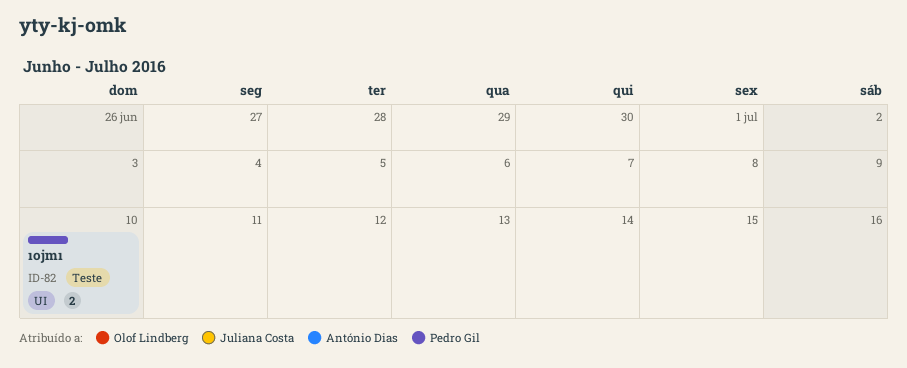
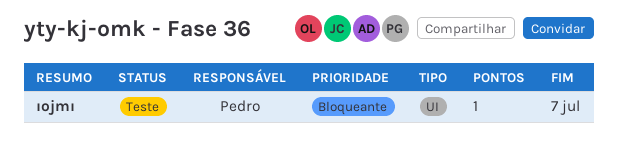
ıojmı, estimate: 2 -> 1
ıojmı, due: Jul 10 -> Jul 7

